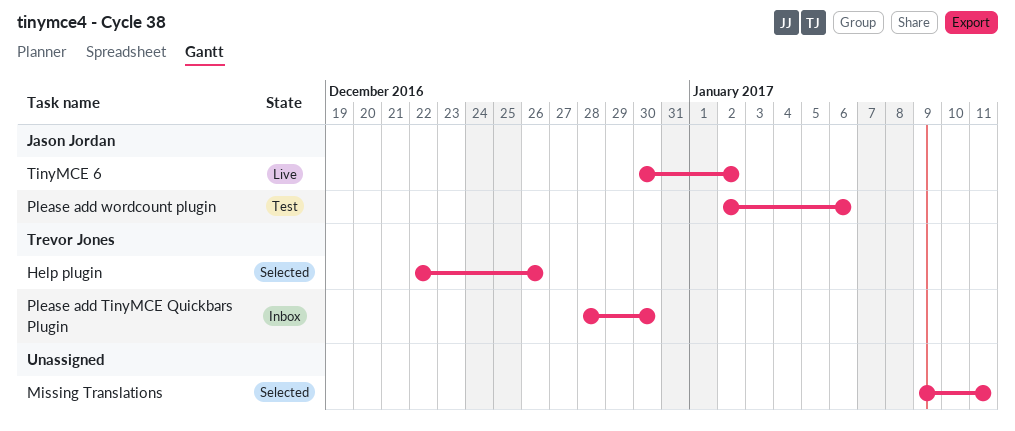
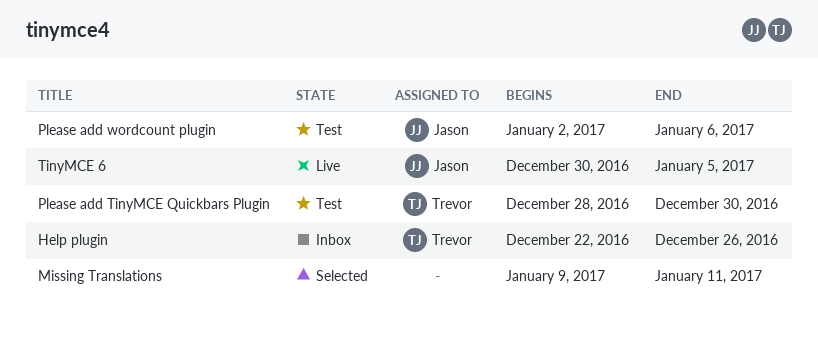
Help plugin, status: Selected -> Inbox
Please add TinyMCE Quickbars Plugin, status: Inbox -> Test
TinyMCE 6, due: Jan 2 -> Jan 5

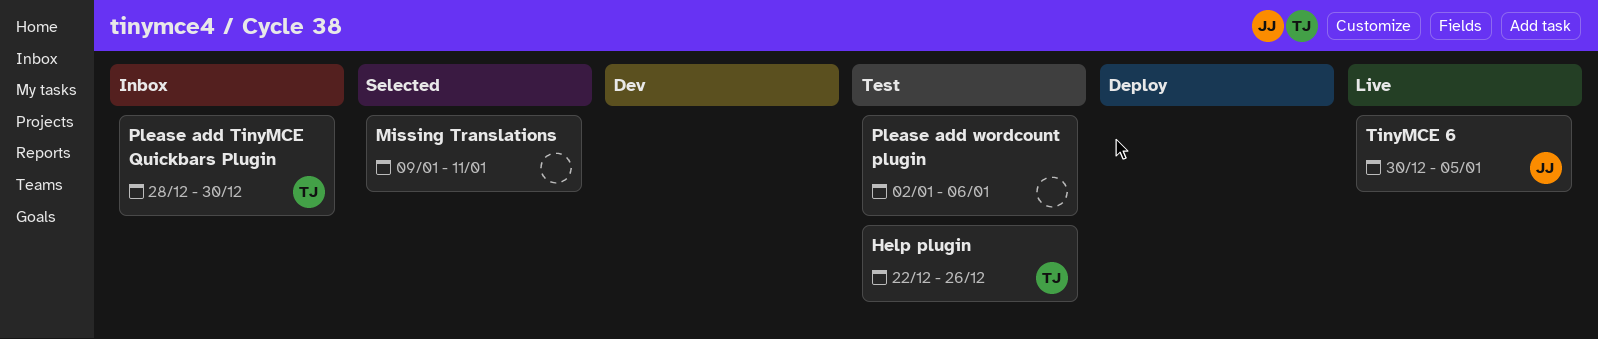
Help plugin, status: Inbox -> Test
Please add TinyMCE Quickbars Plugin, status: Test -> Inbox
Please add wordcount plugin, owner: Jason -> none

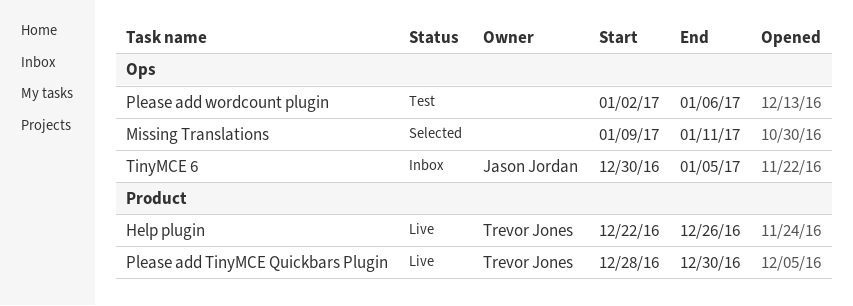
Help plugin, status: Test -> Live
Please add TinyMCE Quickbars Plugin, status: Inbox -> Live
TinyMCE 6, status: Live -> Inbox

